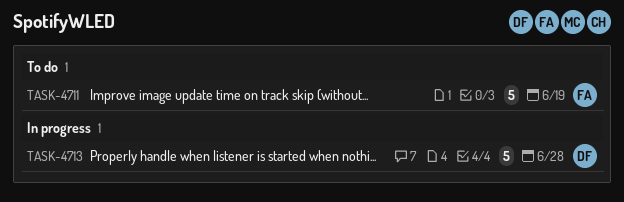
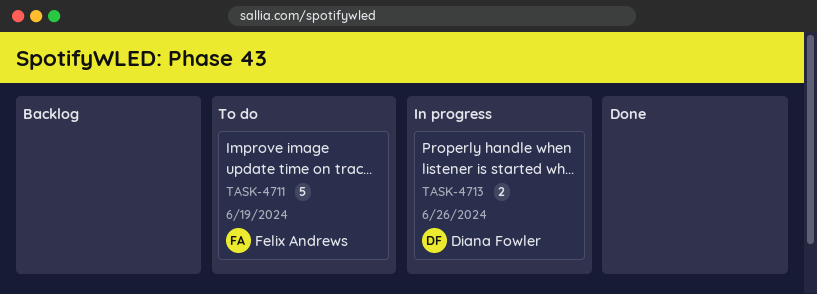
TASK-4713, estimate: 5 -> 2
TASK-4713, due: Jun 28 -> Jun 26

